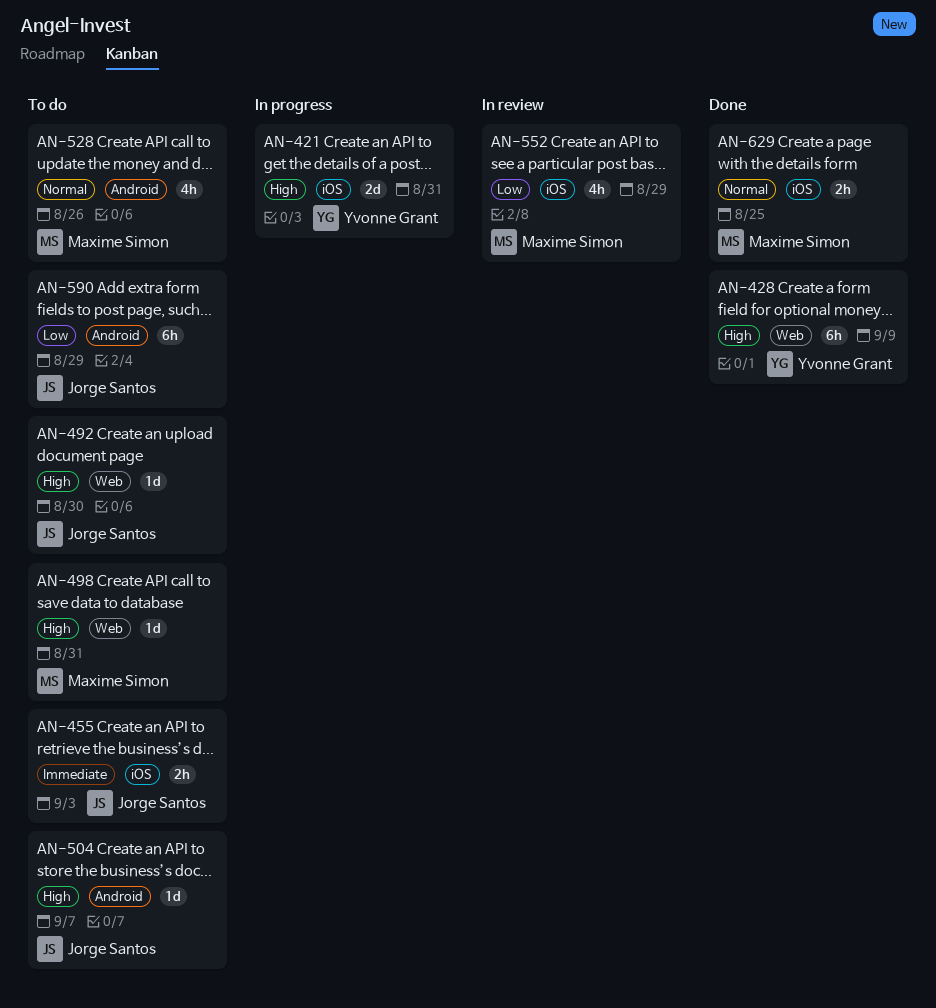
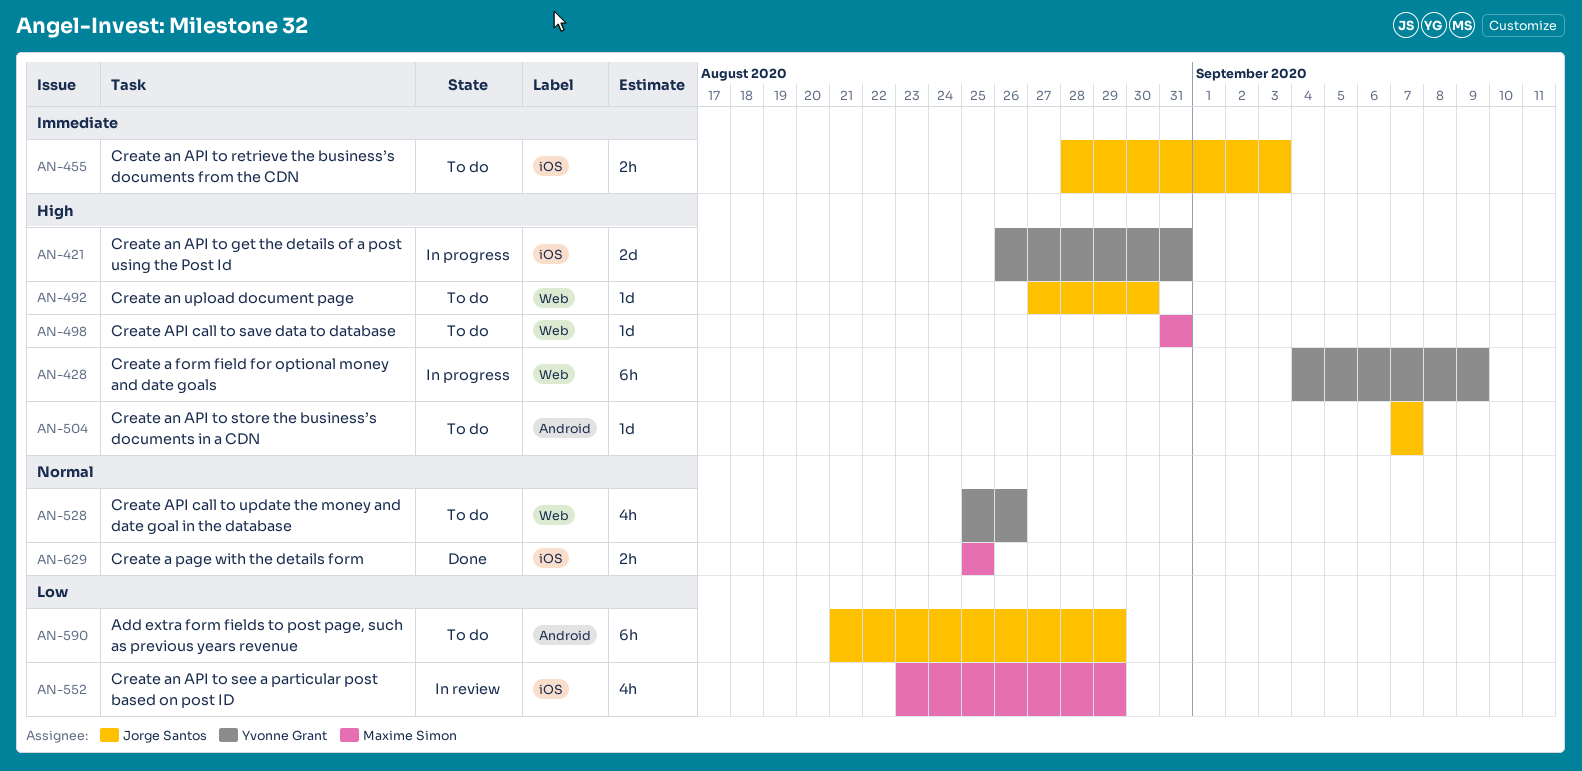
AN-428, status: Done -> In progress
AN-528, owner: Maxime Simon -> Yvonne Grant
AN-528, label: Android -> Web

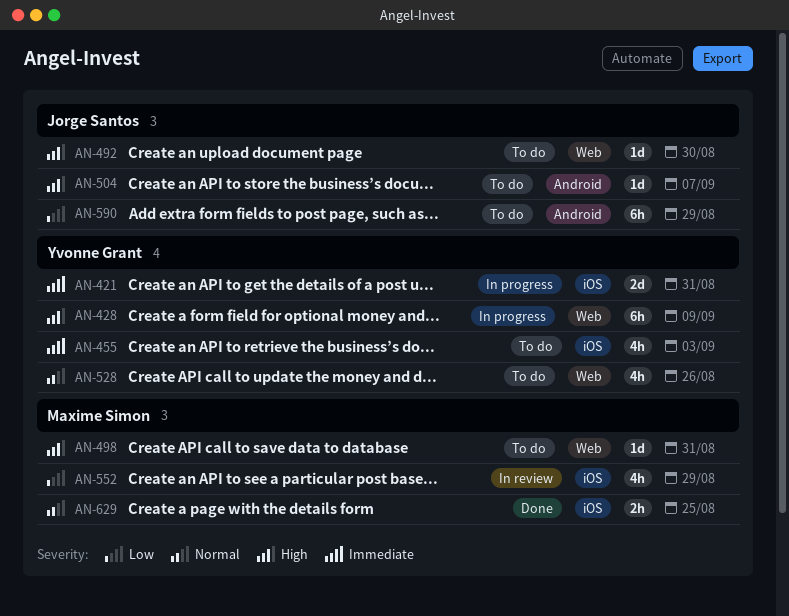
AN-421, priority: High -> Immediate
AN-455, owner: Jorge Santos -> Yvonne Grant
AN-455, estimate: 2h -> 4h

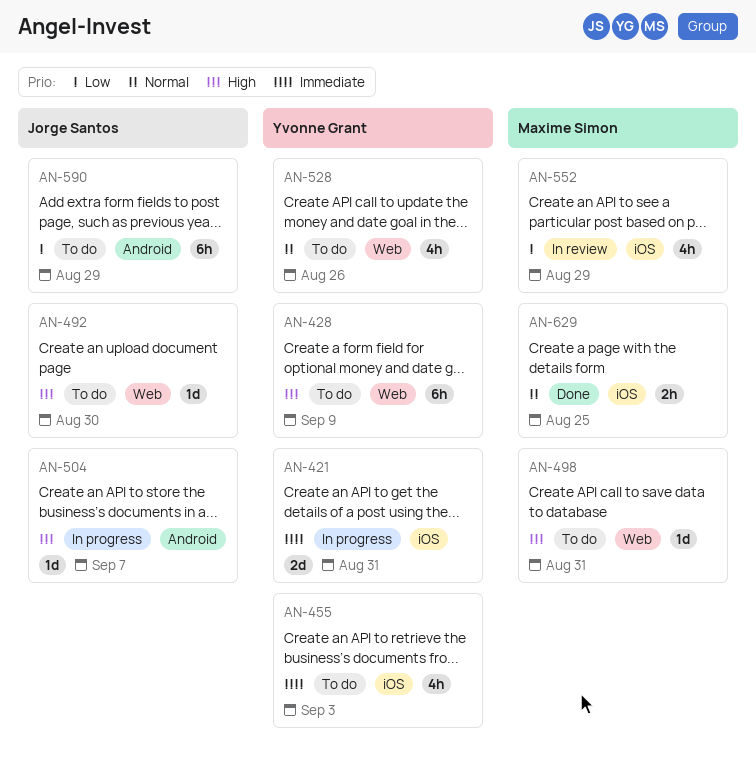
AN-428, status: In progress -> To do
AN-504, status: To do -> In progress

